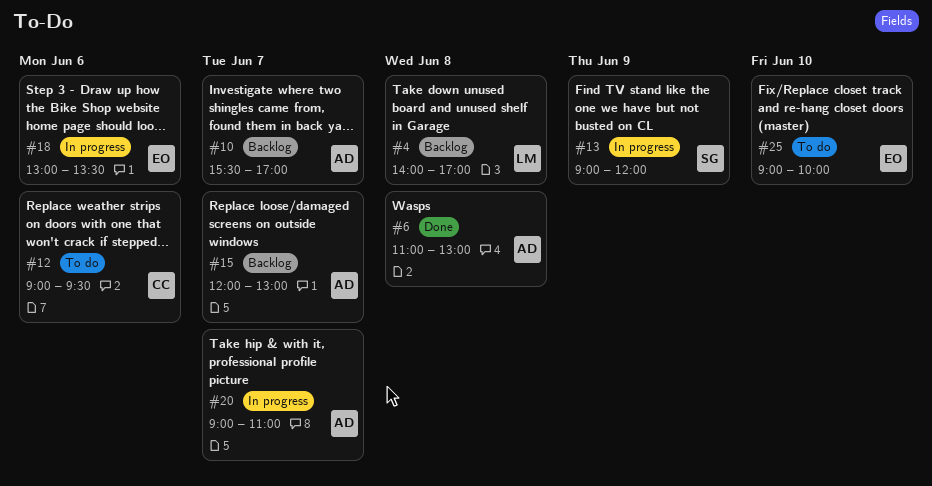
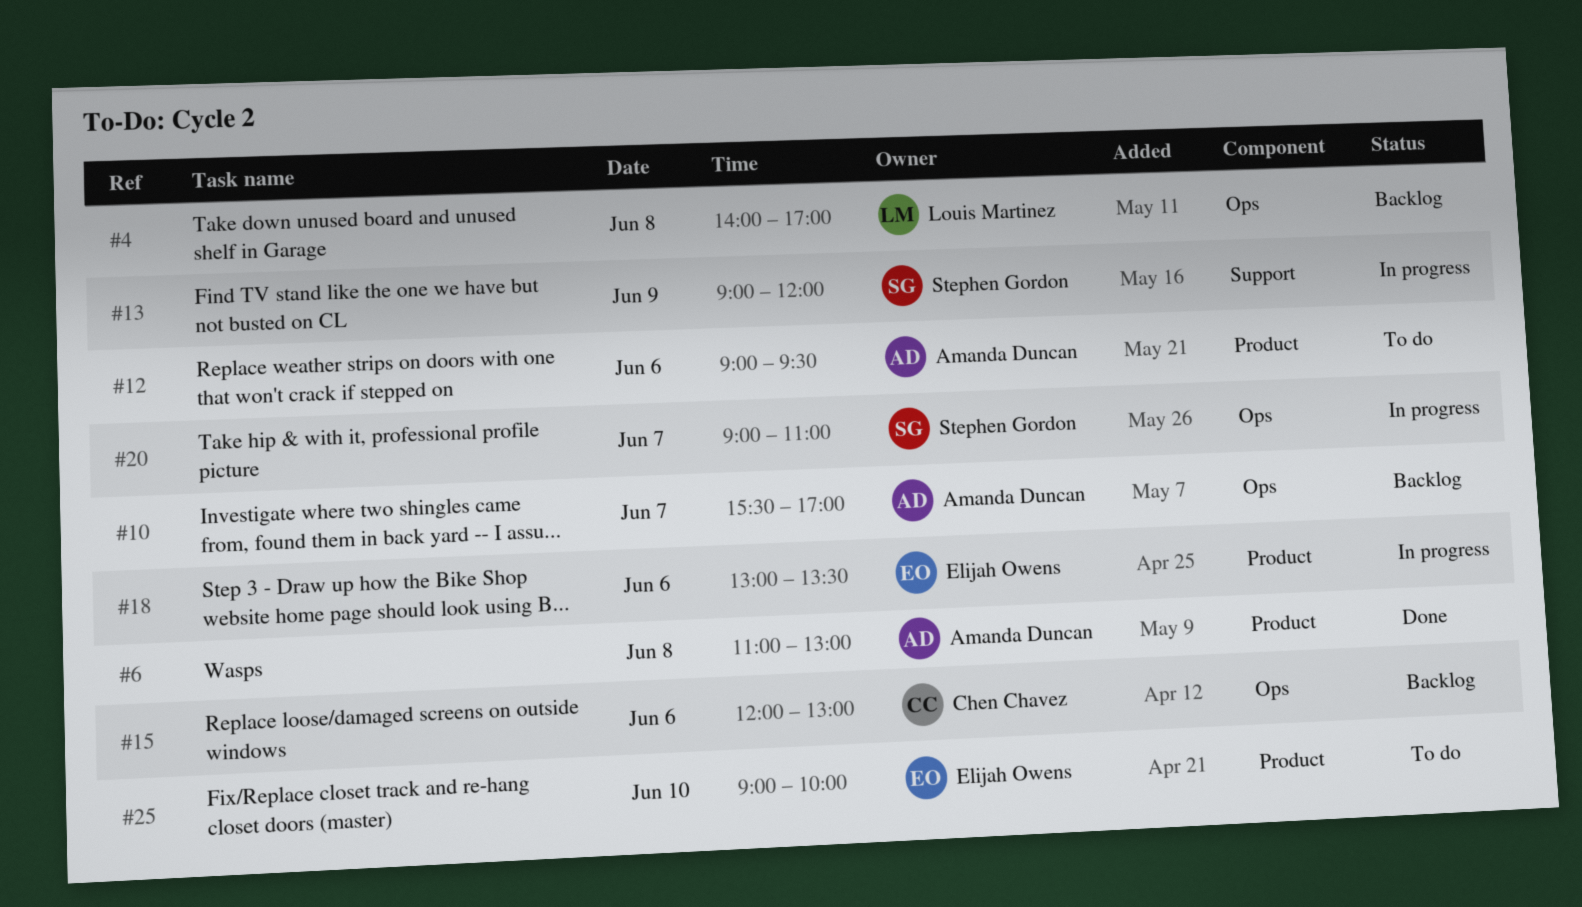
#12, owner: Chen Chavez -> Amanda Duncan
#15, owner: Amanda Duncan -> Chen Chavez
#15, day: Jun 7 -> Jun 6
#20, owner: Amanda Duncan -> Stephen Gordon

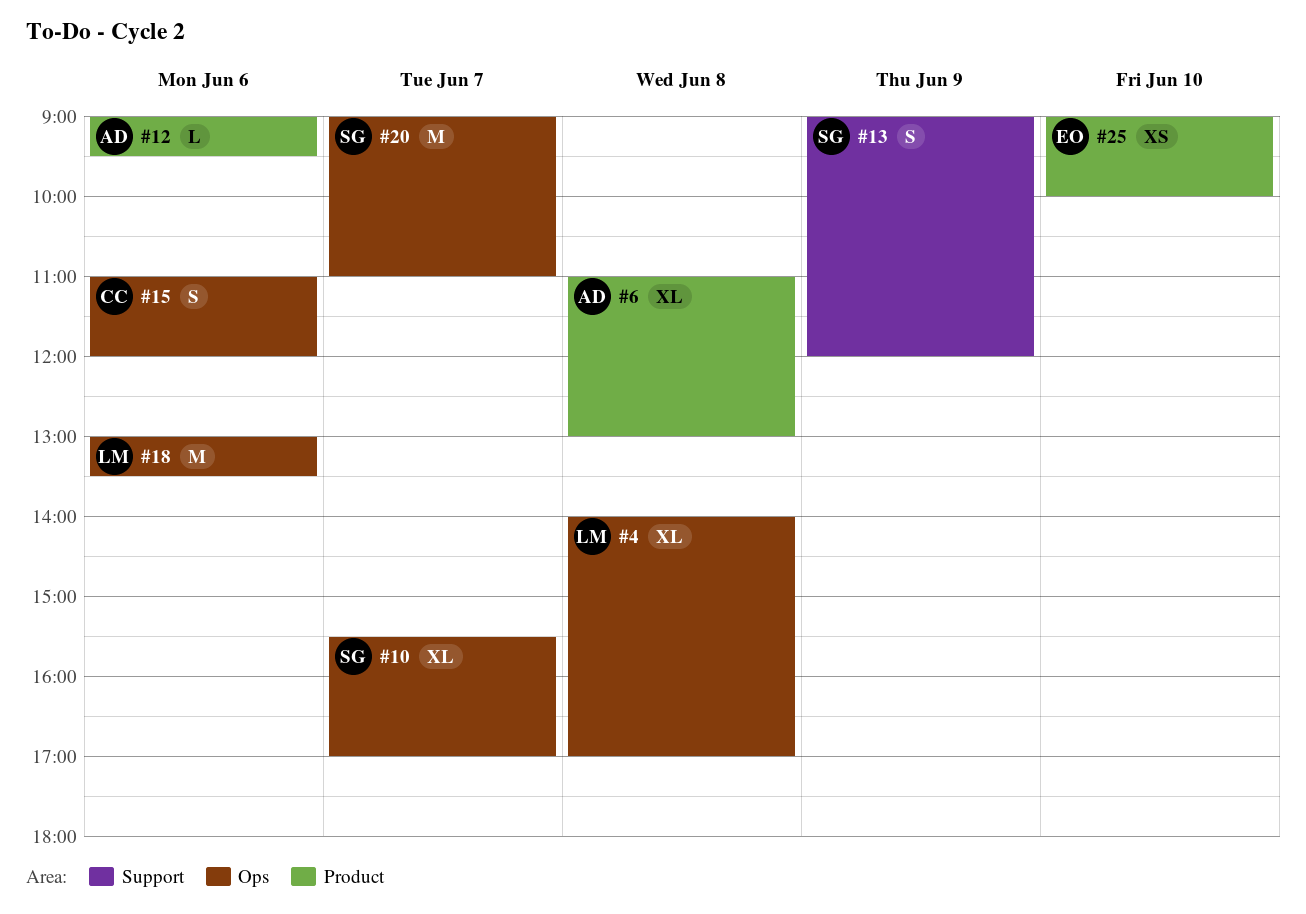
#10, owner: Amanda Duncan -> Stephen Gordon
#15, begins: 12:00 -> 11:00
#15, ends: 13:00 -> 12:00
#18, owner: Elijah Owens -> Louis Martinez
#18, label: Product -> Ops

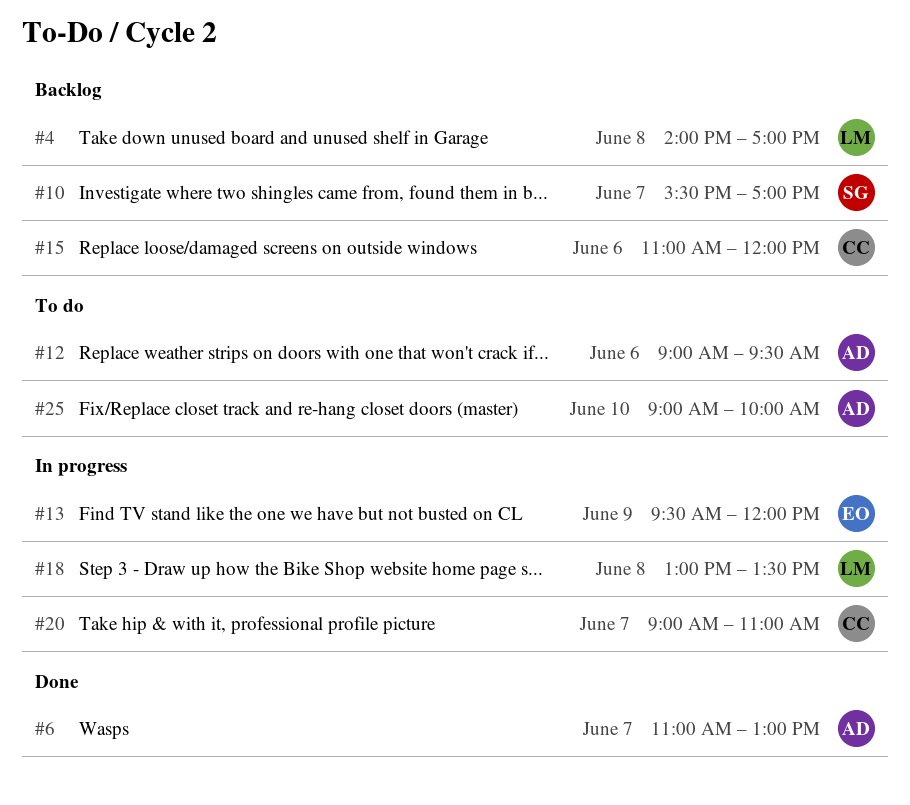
#6, day: Jun 8 -> Jun 7
#13, owner: SG -> EO
#13, begins: 09:00 -> 09:30
#18, day: Jun 6 -> Jun 8
#20, owner: SG -> CC
#25, owner: EO -> AD

